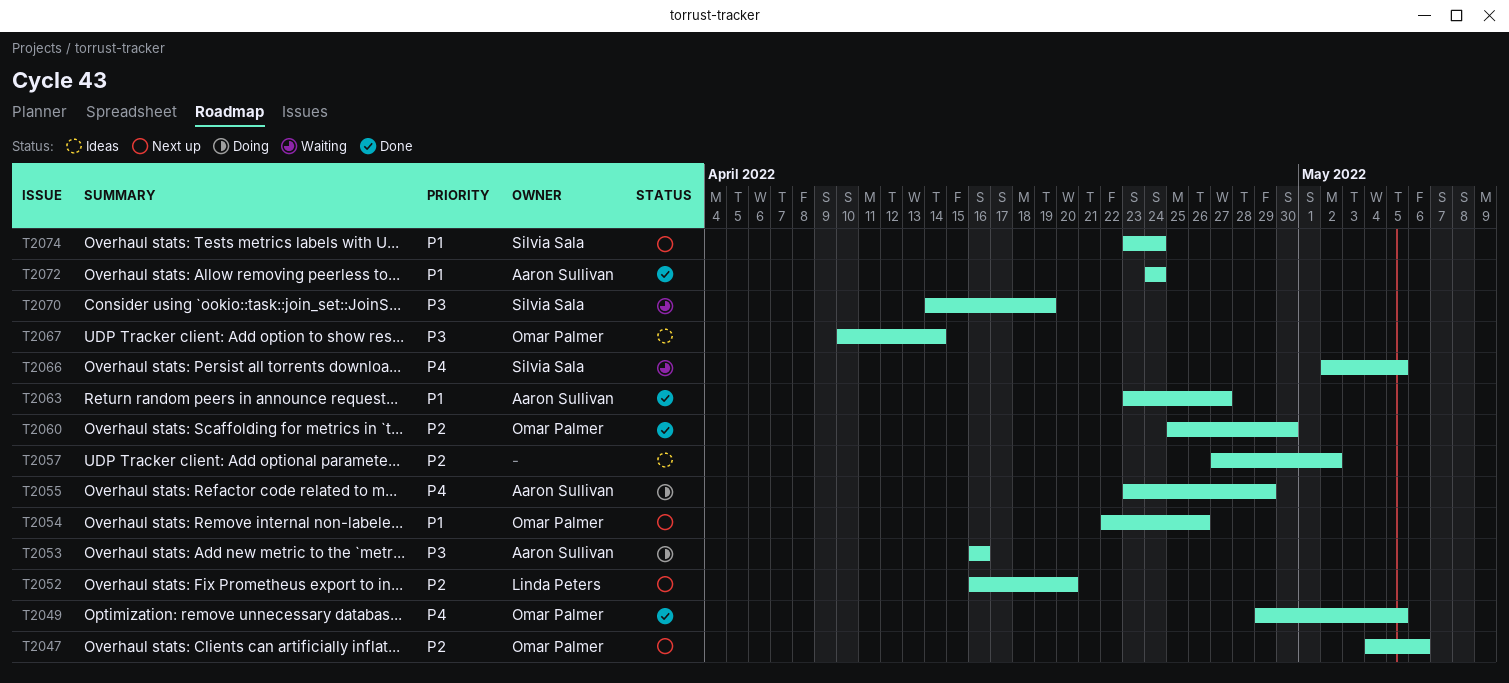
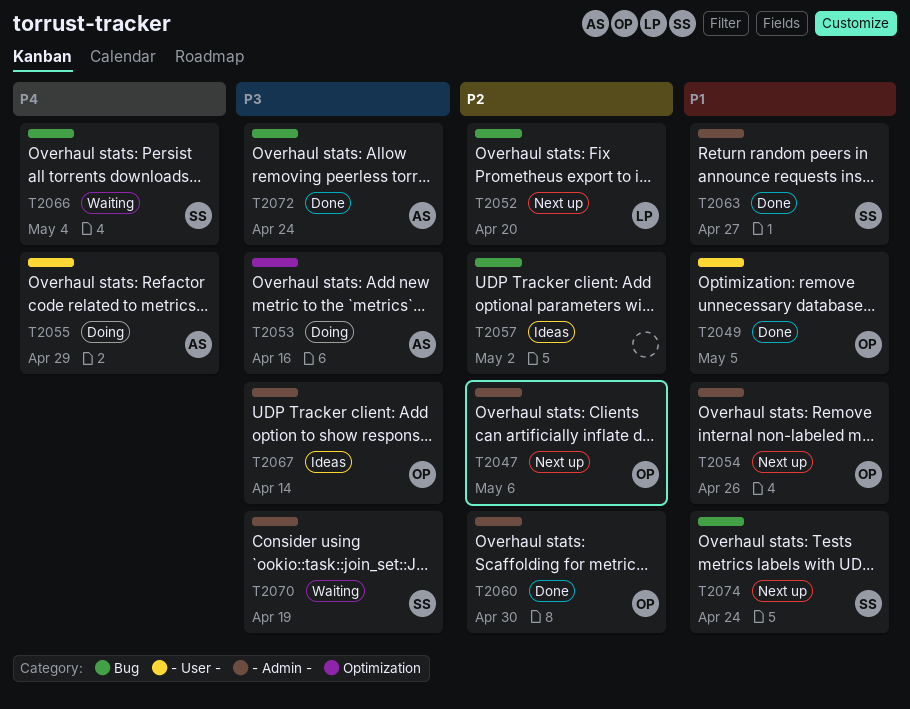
T2049, priority: P4 -> P1
T2063, owner: Aaron Sullivan -> Silvia Sala
T2066, due: May 5 -> May 4
T2072, priority: P1 -> P3

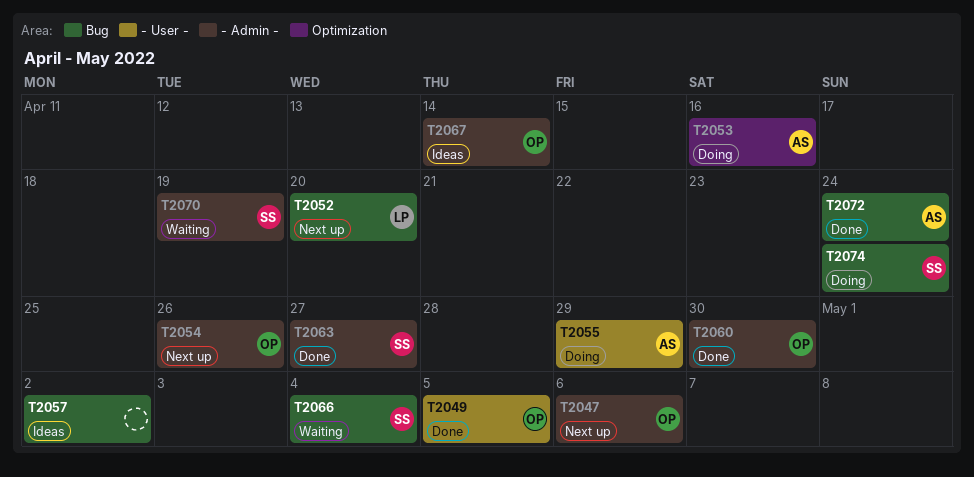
T2074, status: Next up -> Doing

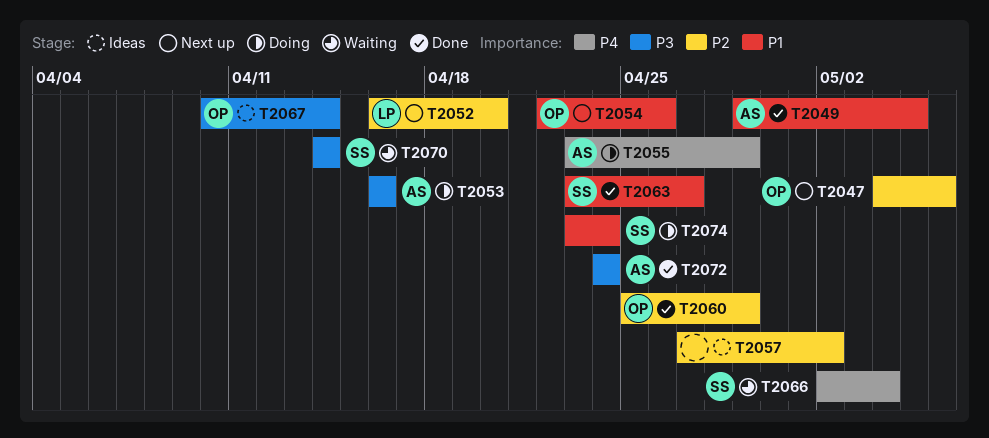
T2049, owner: OP -> AS
T2060, due: Apr 30 -> Apr 29
T2070, due: Apr 19 -> Apr 14

